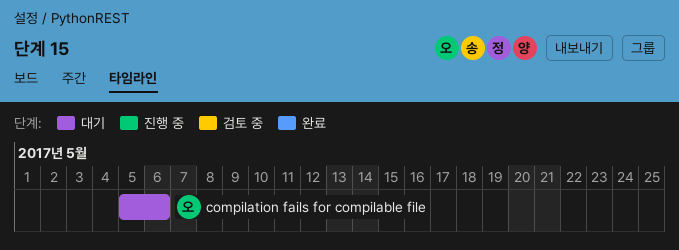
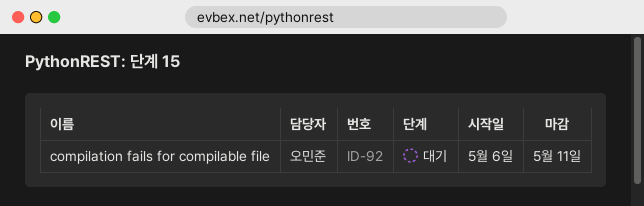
compilation fails for compilable file, start: May 5 -> May 6
compilation fails for compilable file, due: May 6 -> May 11

